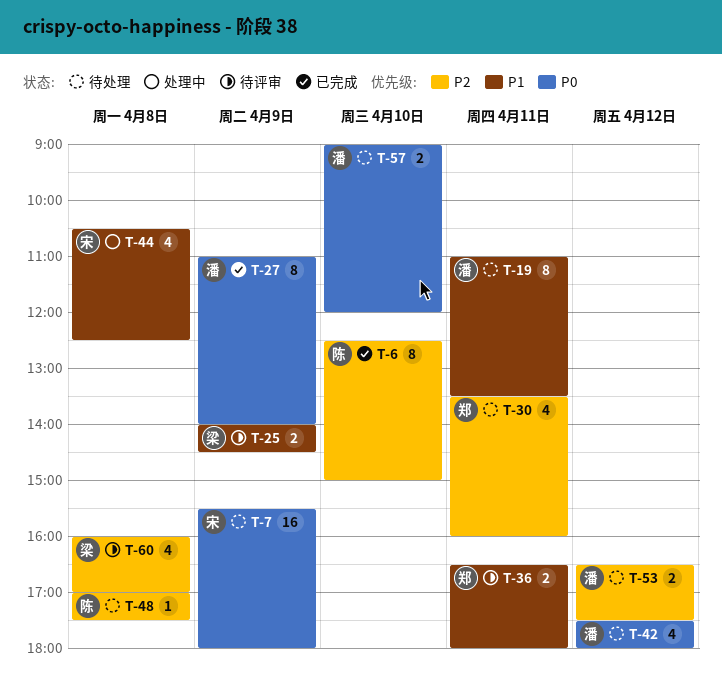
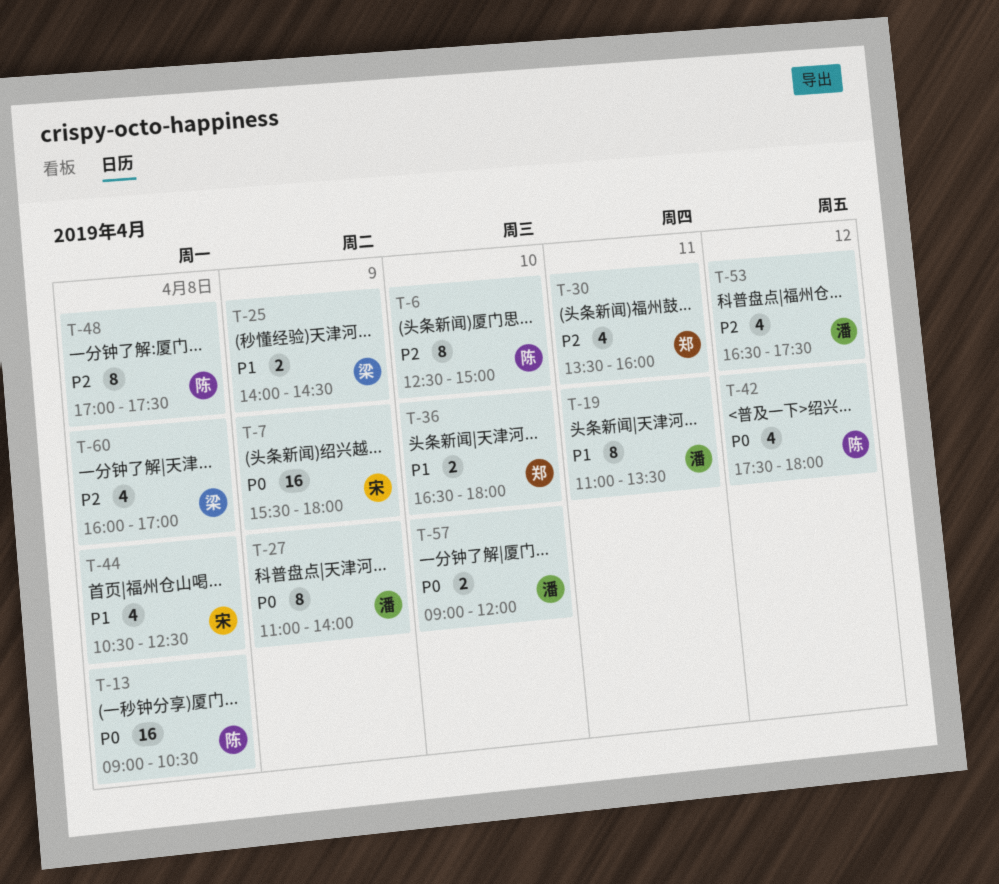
T-13: none -> present
T-36, day: Apr 11 -> Apr 10
T-42, owner: 潘 -> 陈
T-48, estimate: 1 -> 8
T-53, estimate: 2 -> 4

